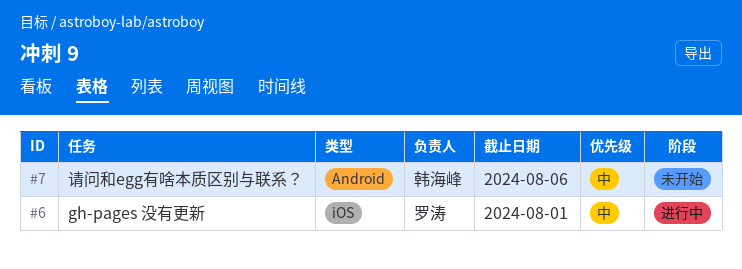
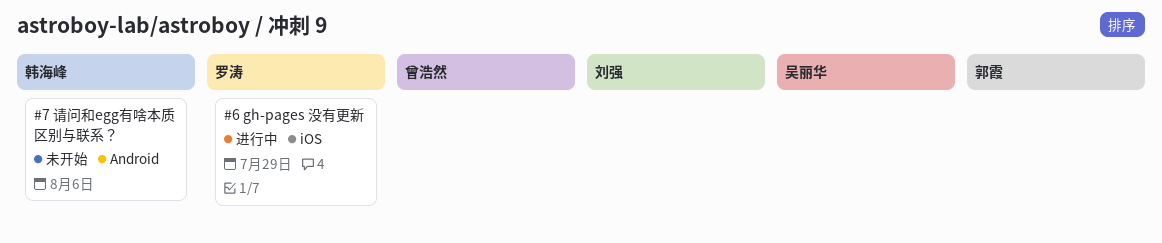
#6, due: Aug 1 -> Jul 29

